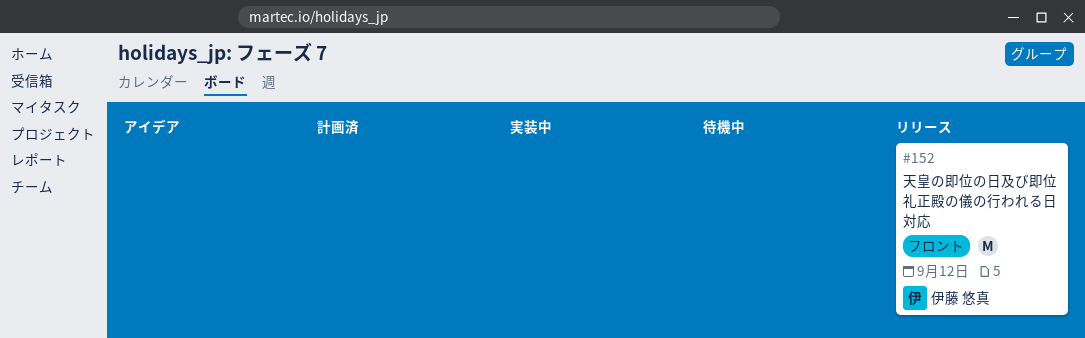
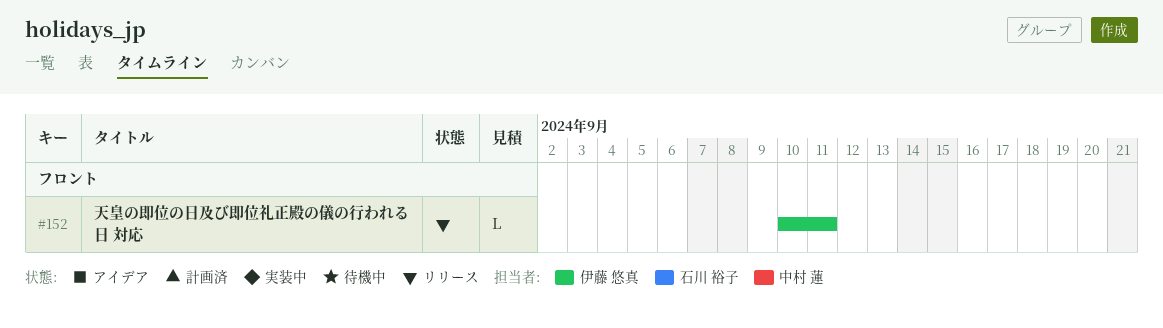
#152, estimate: M -> L
#152, due: Sep 12 -> Sep 11

